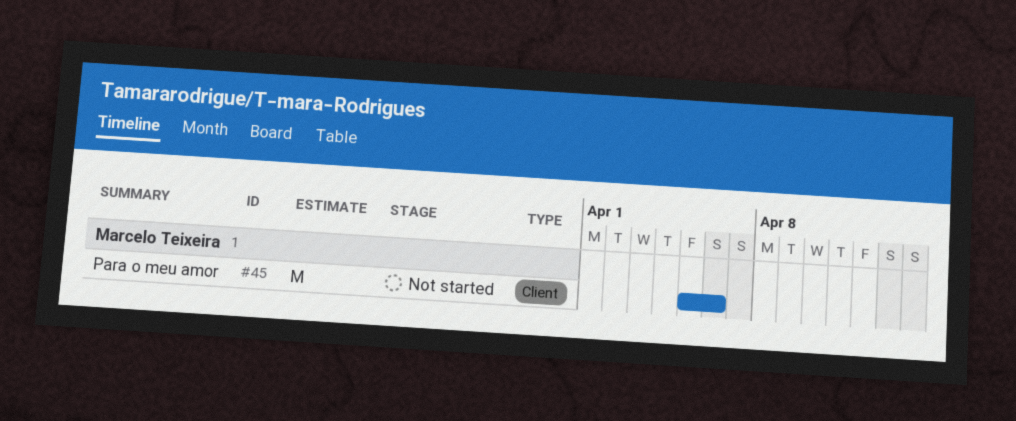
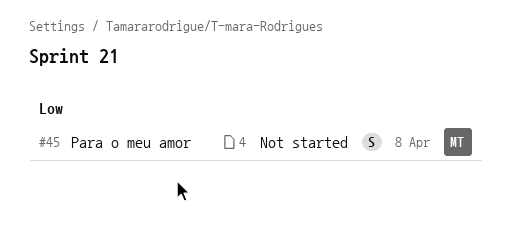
#45, estimate: M -> S
#45, due: Apr 6 -> Apr 8

